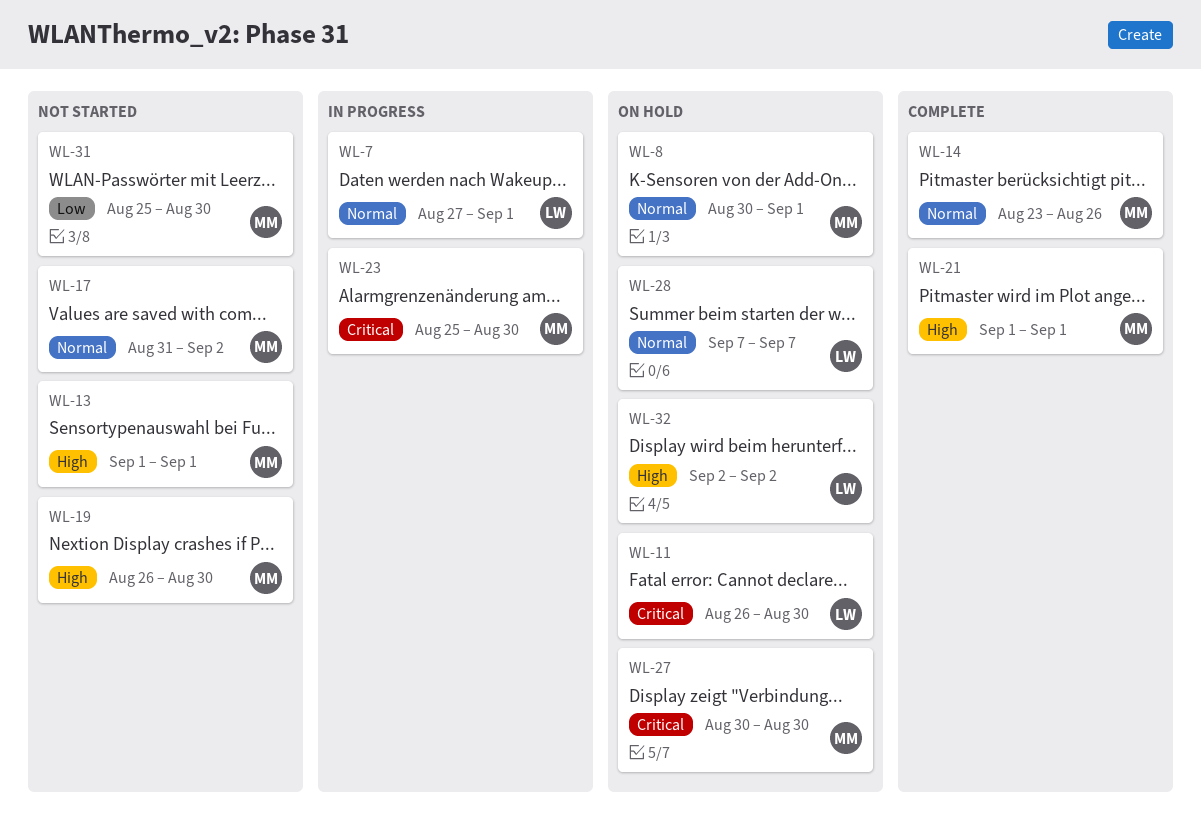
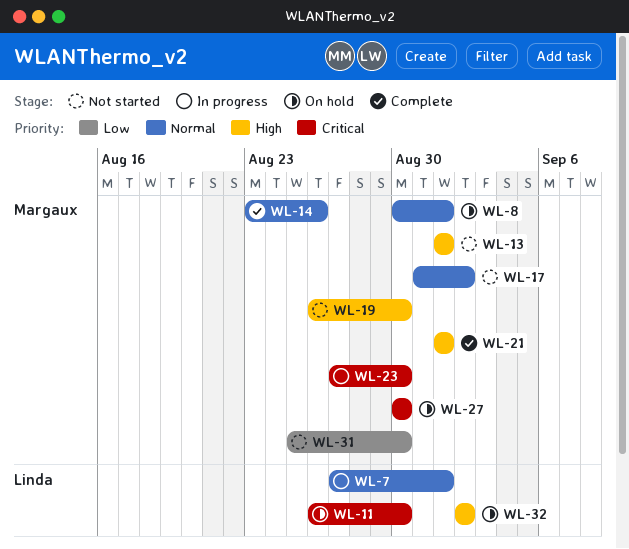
WL-23, start: Aug 25 -> Aug 27
WL-28: present -> none

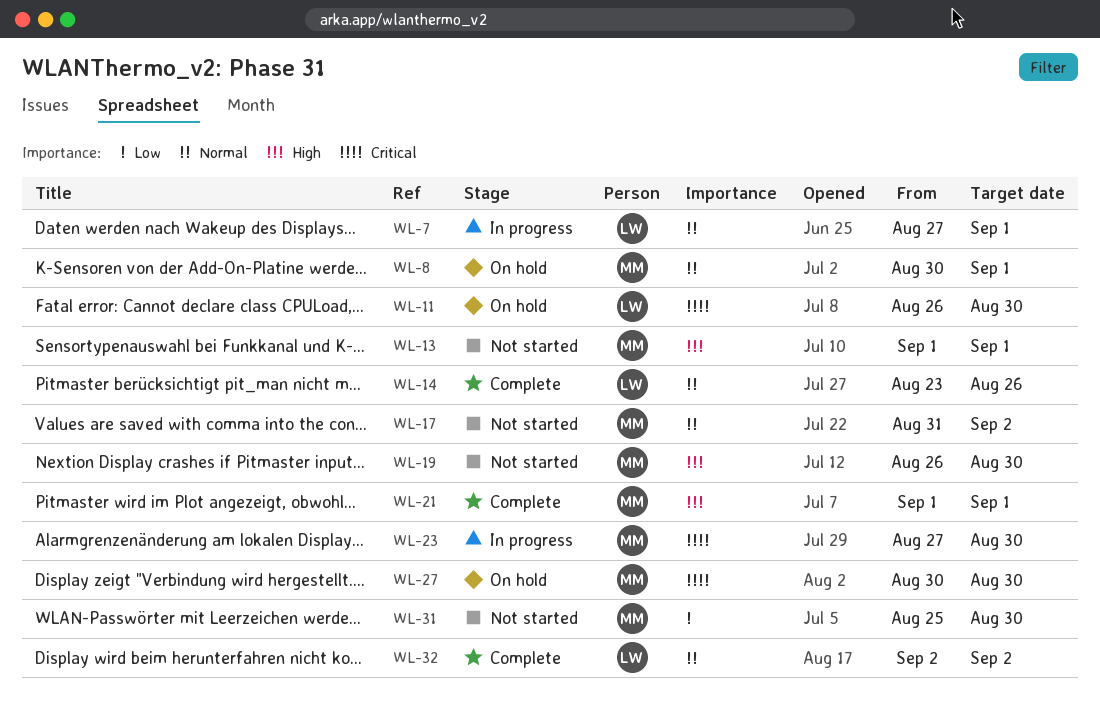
WL-14, owner: Margaux -> Linda
WL-32, status: On hold -> Complete
WL-32, priority: High -> Normal

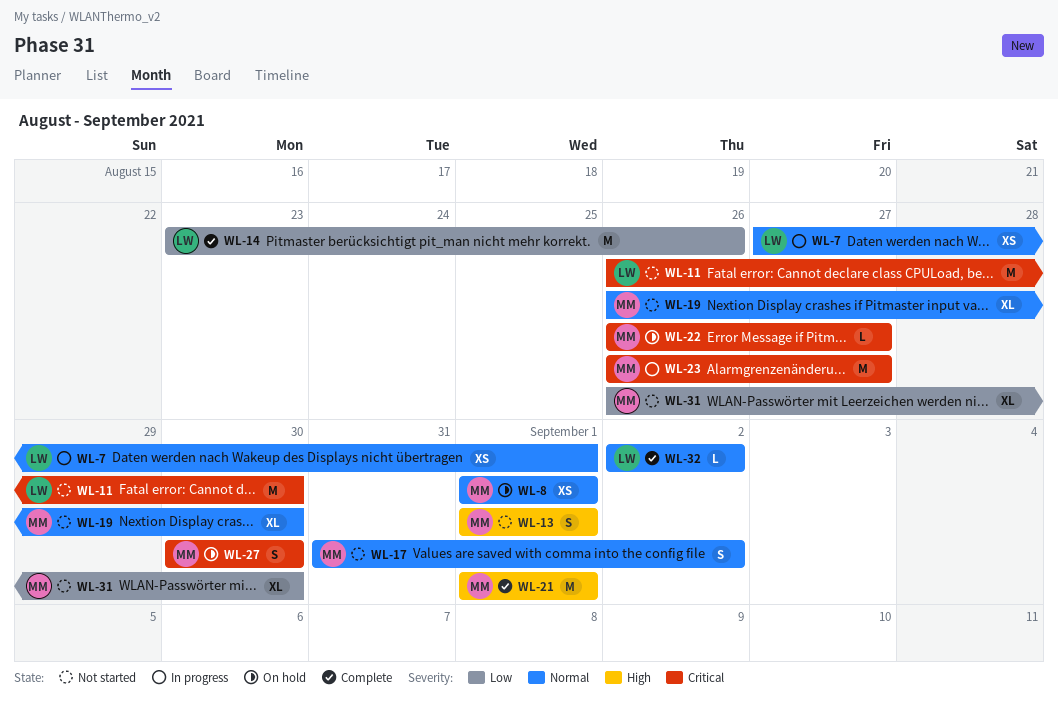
WL-8, start: Aug 30 -> Sep 1
WL-11, status: On hold -> Not started
WL-14, priority: Normal -> Low
WL-19, priority: High -> Normal
WL-22: none -> present
WL-23, start: Aug 27 -> Aug 26
WL-23, due: Aug 30 -> Aug 27
WL-31, start: Aug 25 -> Aug 26

